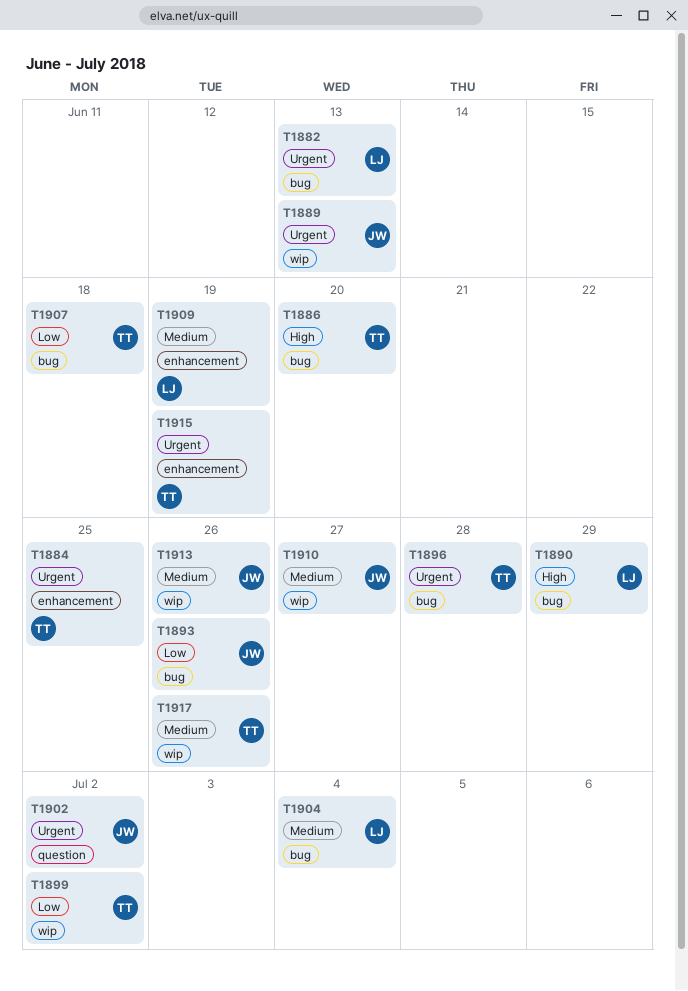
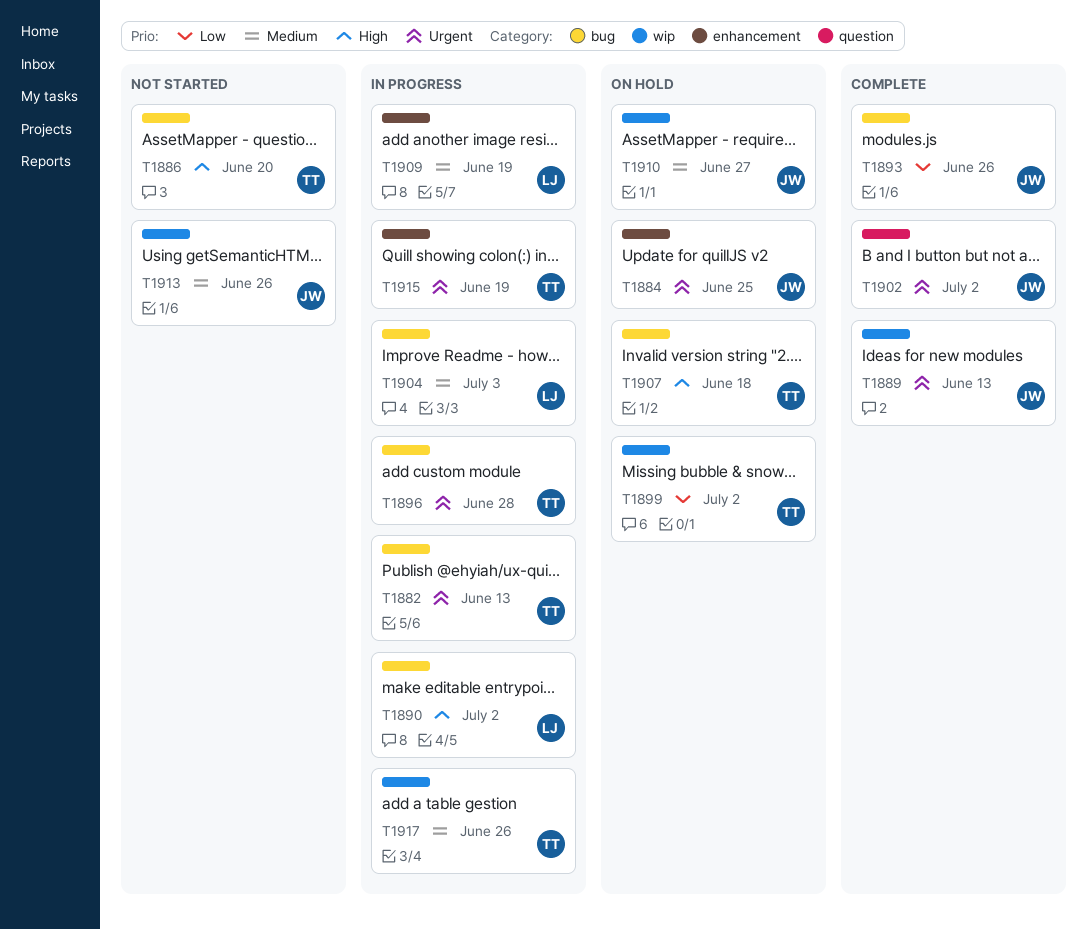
T1882, owner: LJ -> TT
T1884, owner: TT -> JW
T1890, due: Jun 29 -> Jul 2
T1904, due: Jul 4 -> Jul 3
T1907, priority: Low -> High

